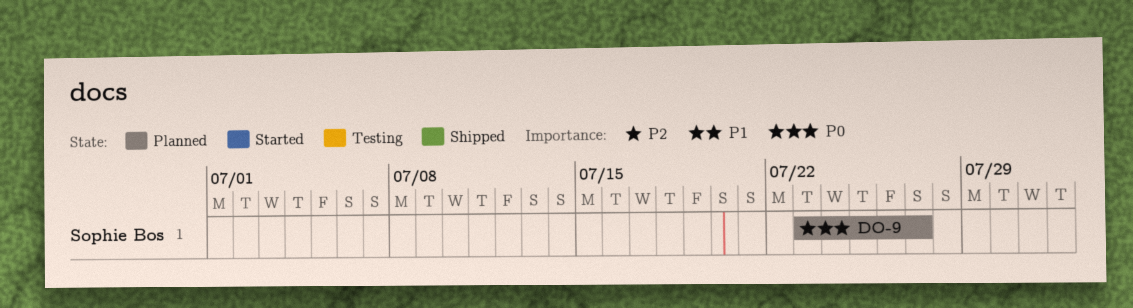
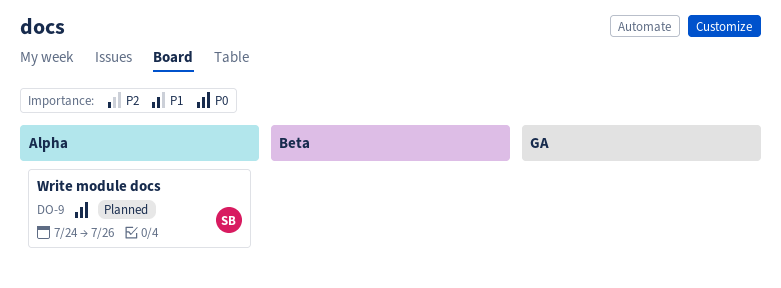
DO-9, start: Jul 23 -> Jul 24
DO-9, due: Jul 27 -> Jul 26

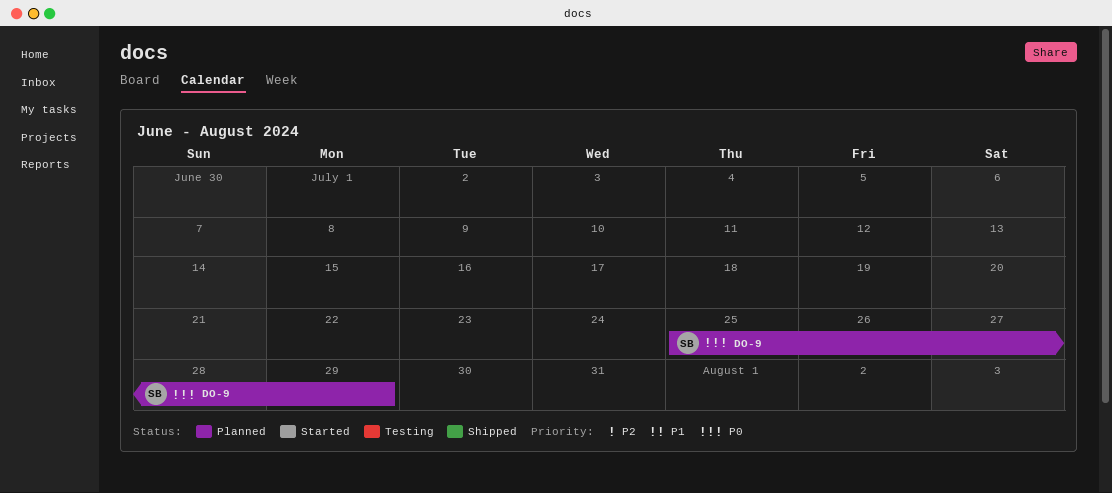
DO-9, start: Jul 24 -> Jul 25
DO-9, due: Jul 26 -> Jul 29

